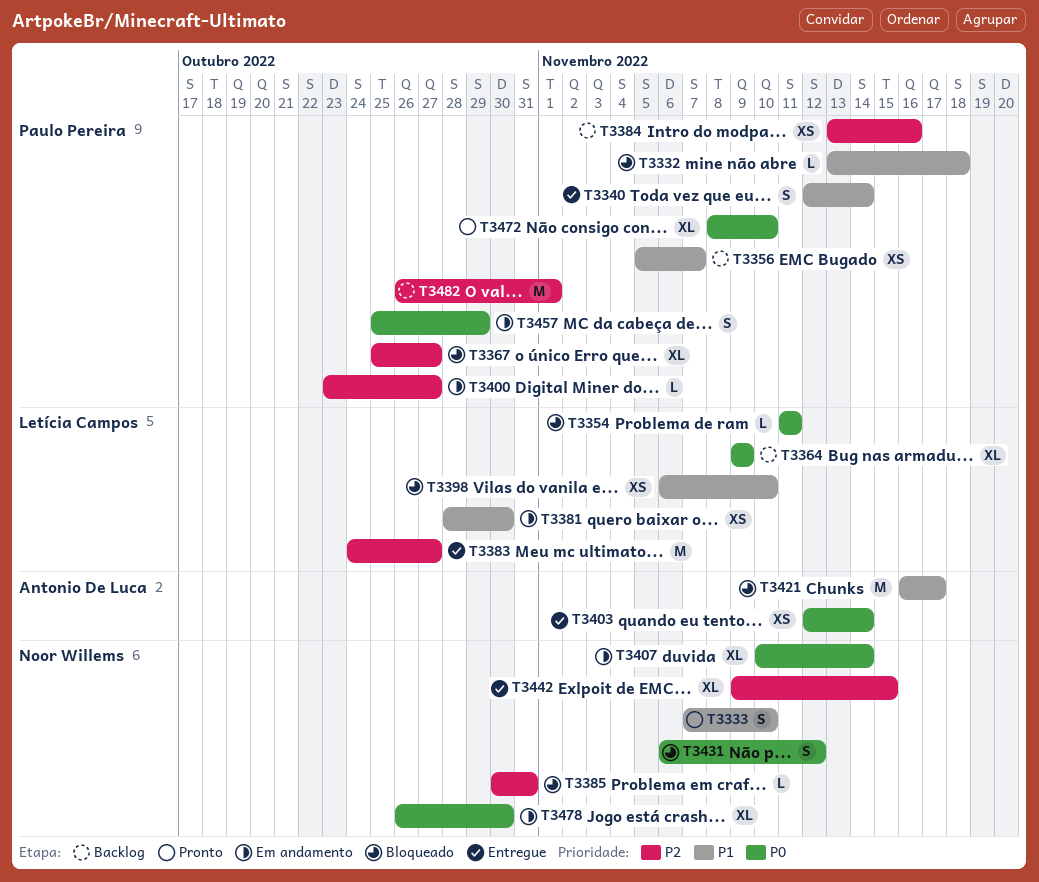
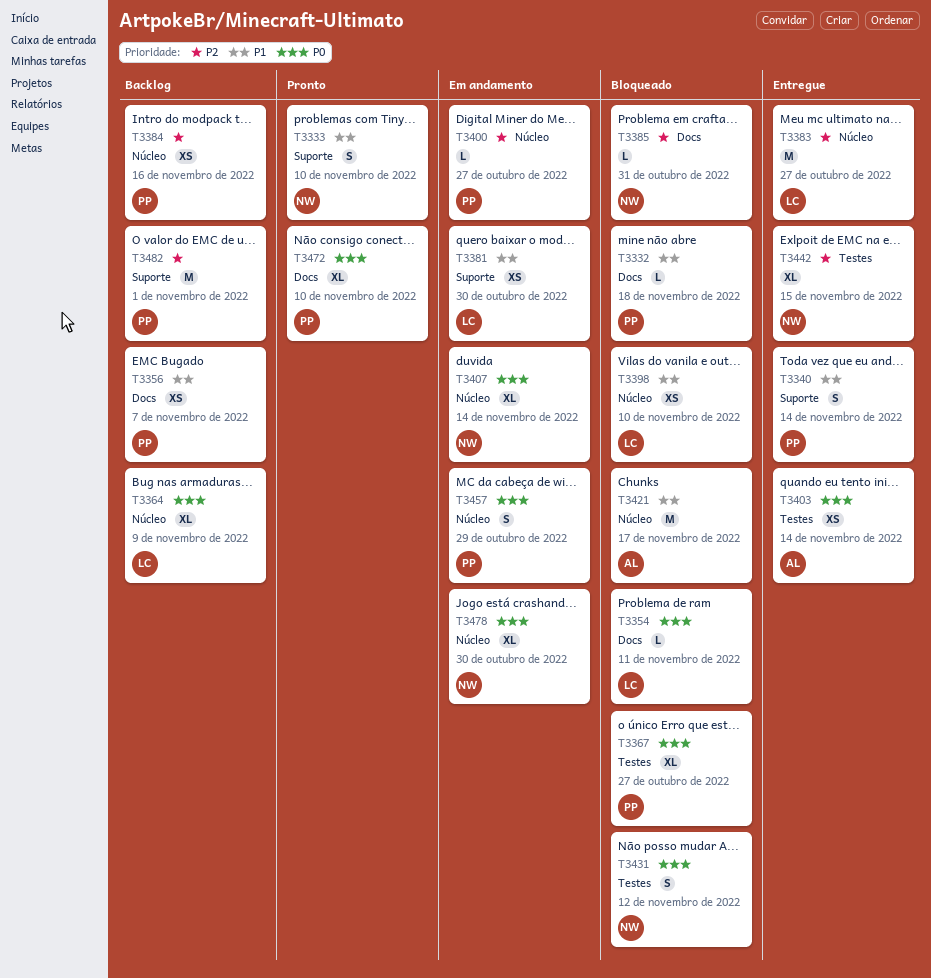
T3367, priority: P2 -> P0

